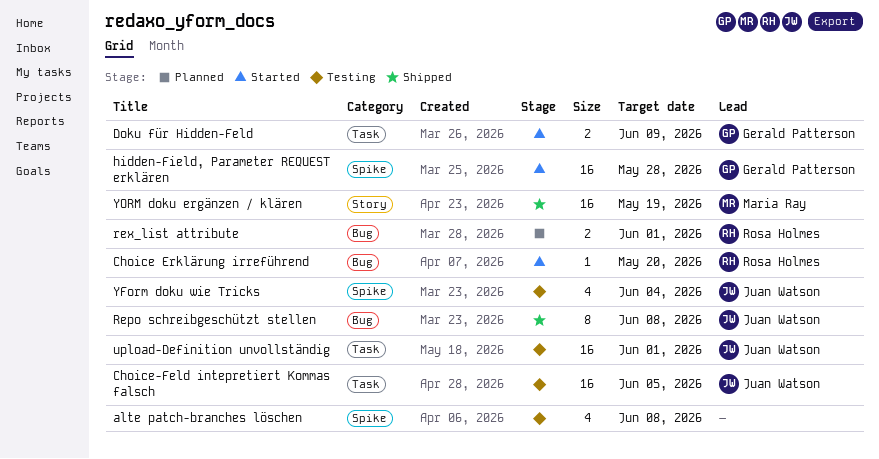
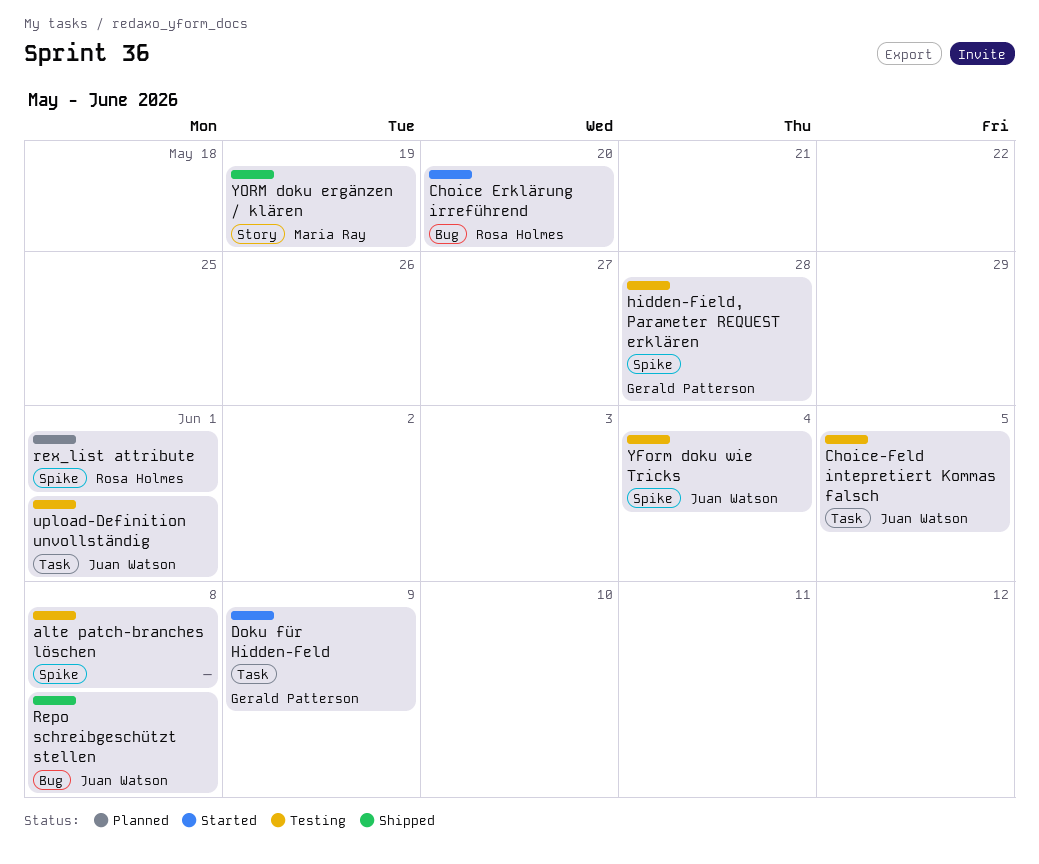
hidden-Field, Parameter REQUEST erklären, status: Started -> Testing
rex_list attribute, label: Bug -> Spike

